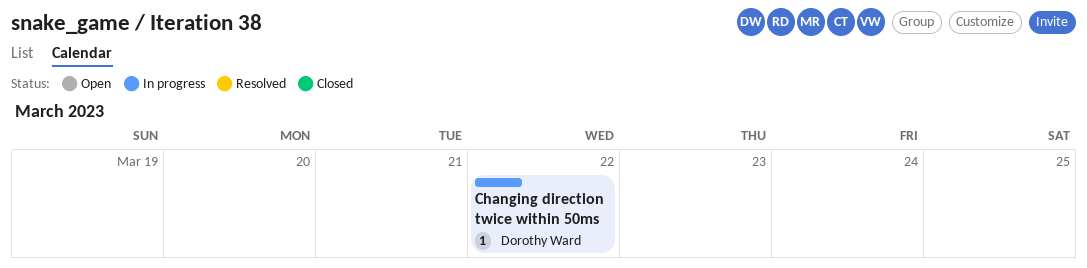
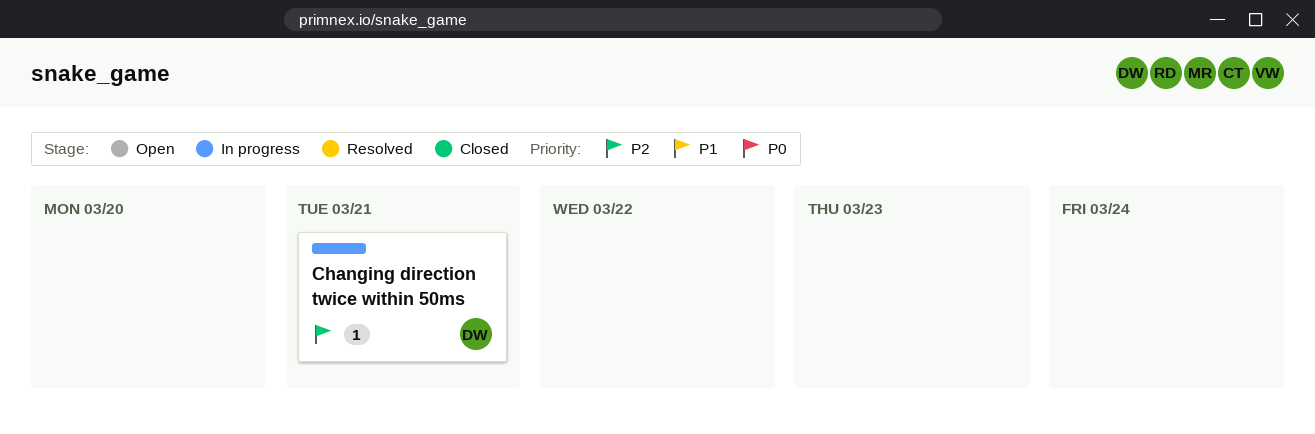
Changing direction twice within 50ms, due: Mar 22 -> Mar 21

